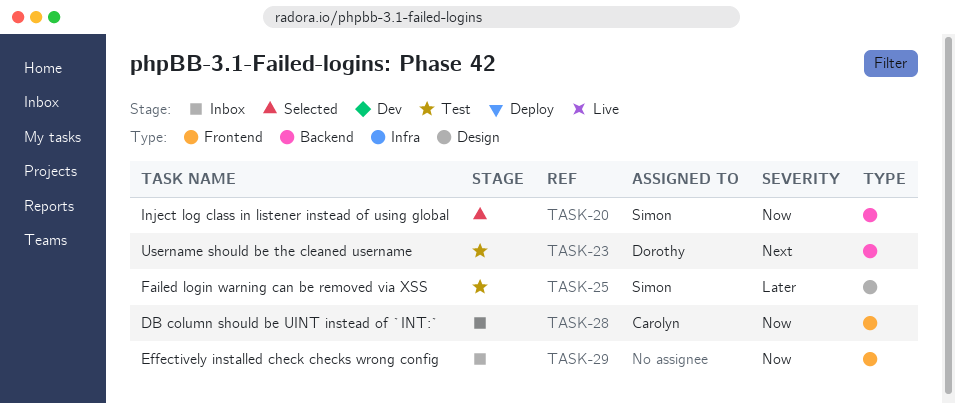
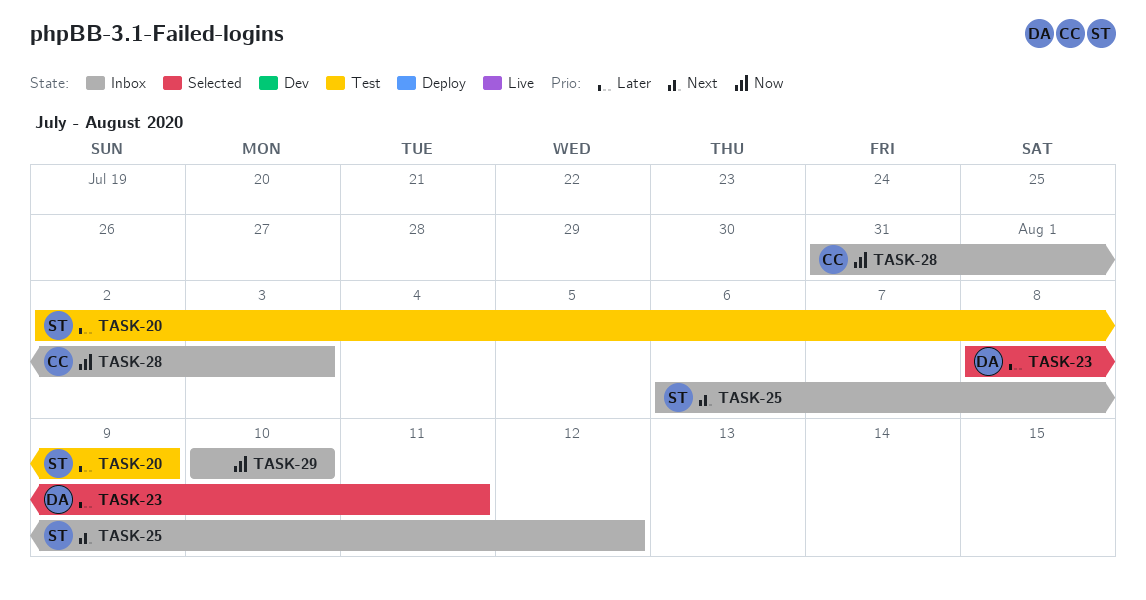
TASK-20, status: Selected -> Test
TASK-20, priority: Now -> Later
TASK-23, status: Test -> Selected
TASK-23, priority: Next -> Later
TASK-25, status: Test -> Inbox
TASK-25, priority: Later -> Next

